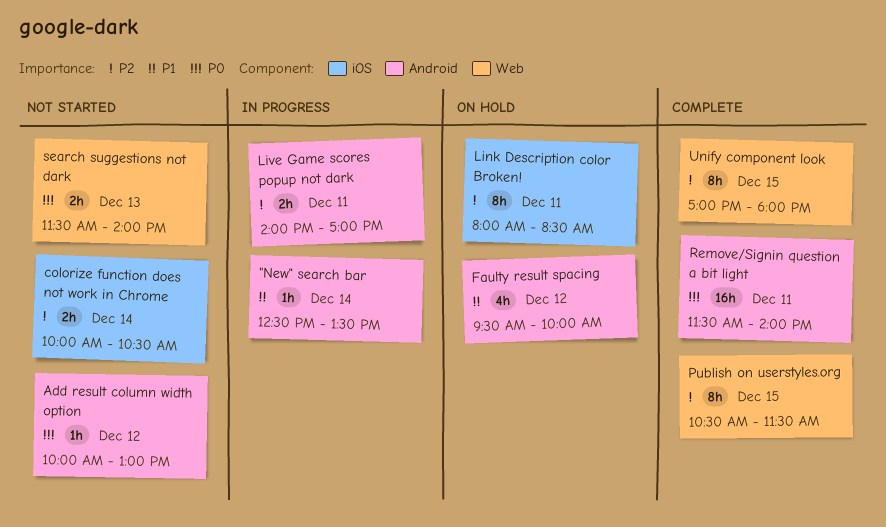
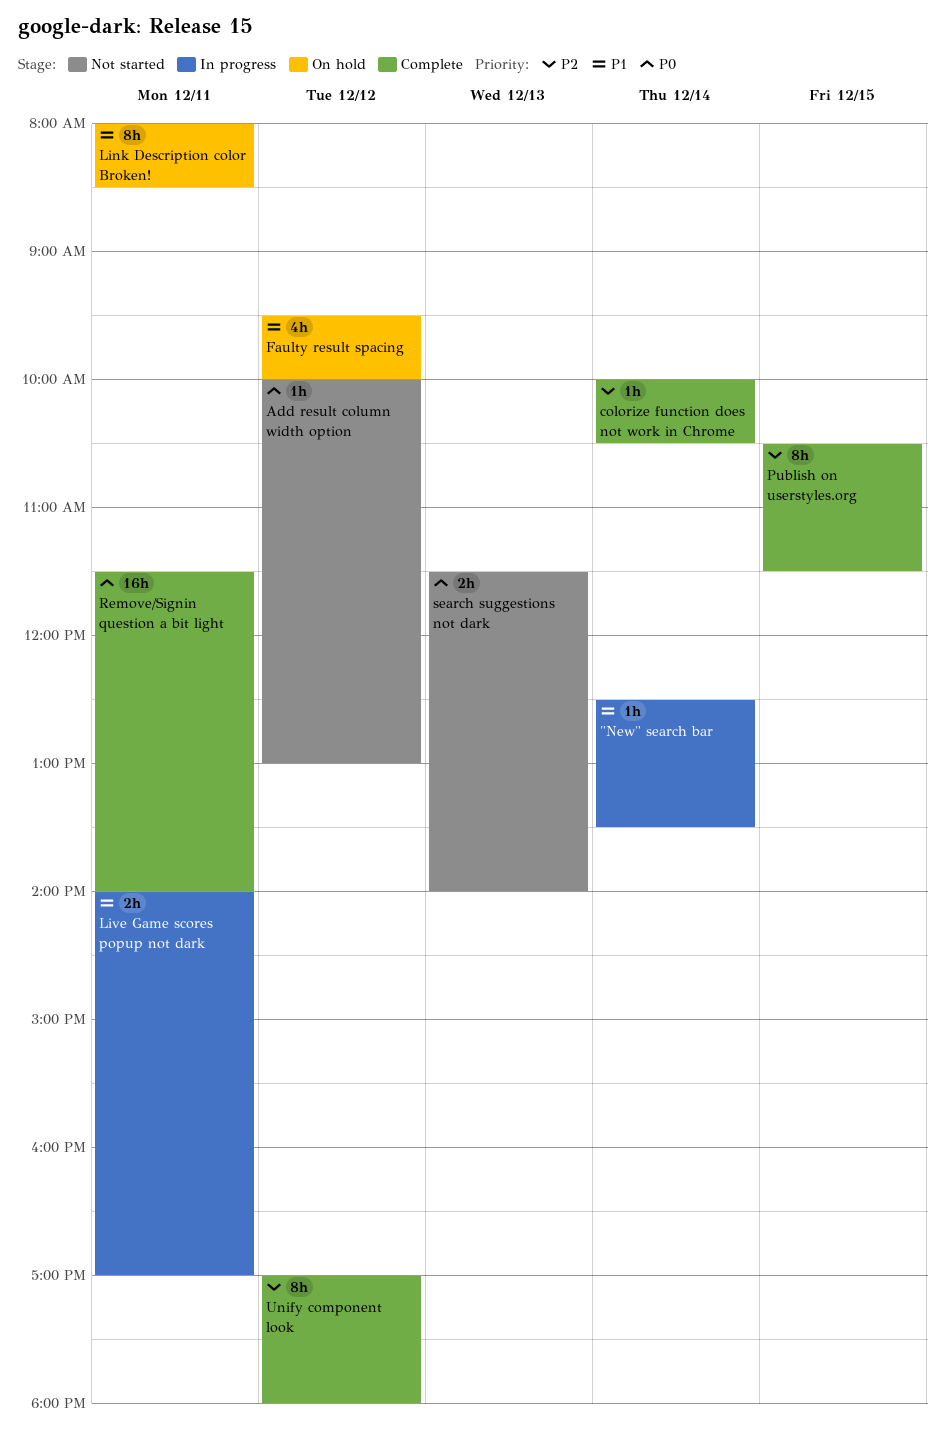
colorize function does not work in Chrome, status: Not started -> Complete
colorize function does not work in Chrome, estimate: 2h -> 1h
Link Description color Broken!, priority: P2 -> P1
Live Game scores popup not dark, priority: P2 -> P1
Unify component look, day: Dec 15 -> Dec 12

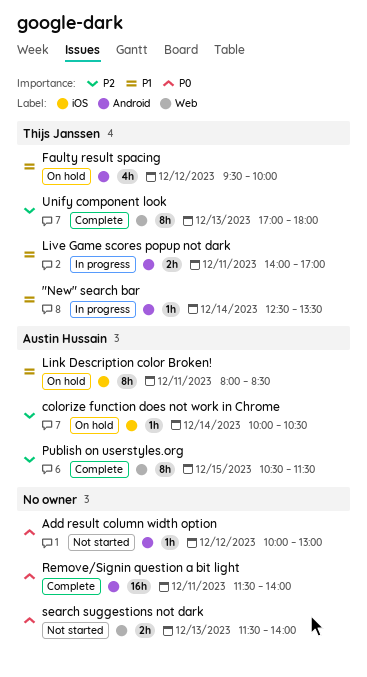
colorize function does not work in Chrome, status: Complete -> On hold
Unify component look, day: Dec 12 -> Dec 13

